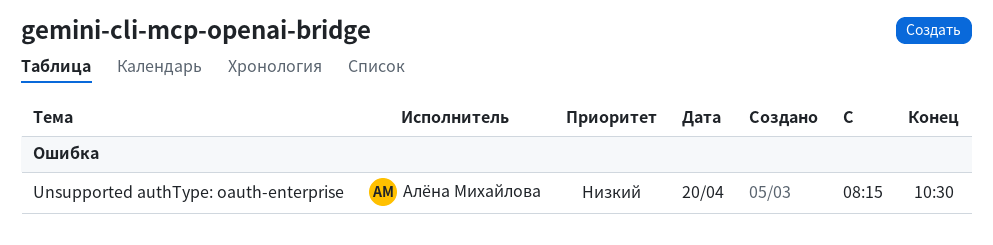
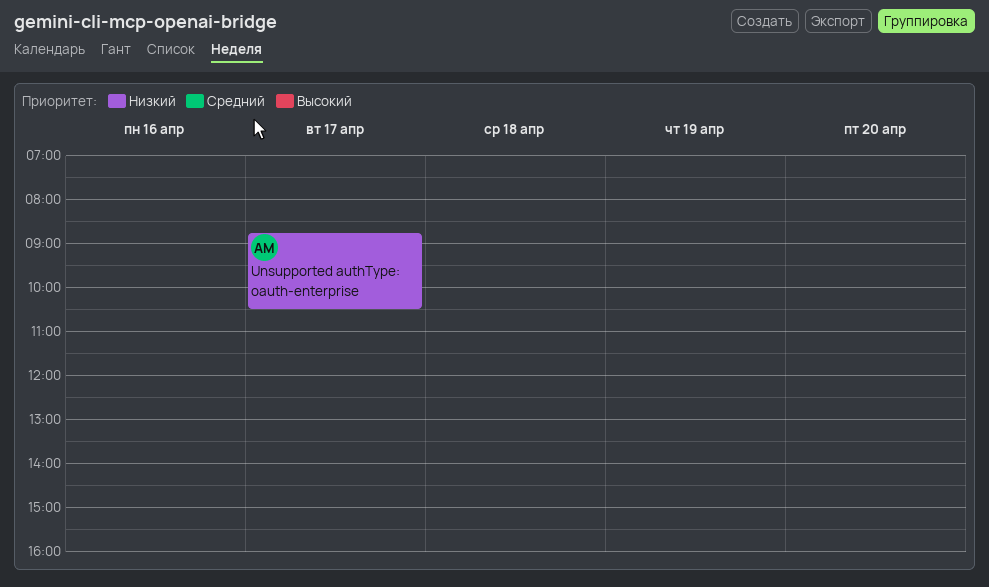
Unsupported authType: oauth-enterprise, day: Apr 20 -> Apr 17
Unsupported authType: oauth-enterprise, begins: 08:15 -> 08:45

